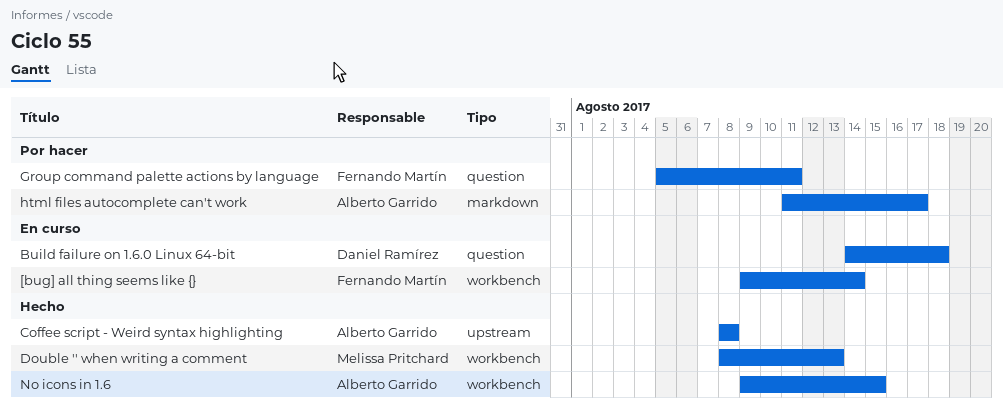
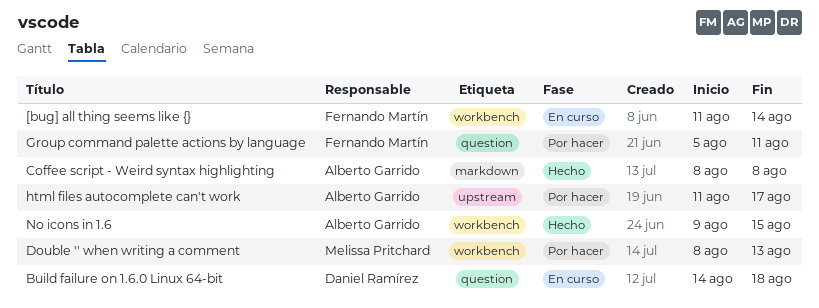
[bug] all thing seems like {}, start: Aug 9 -> Aug 11
Coffee script - Weird syntax highlighting, label: upstream -> markdown
Double '' when writing a comment, status: Hecho -> Por hacer
html files autocomplete can't work, label: markdown -> upstream

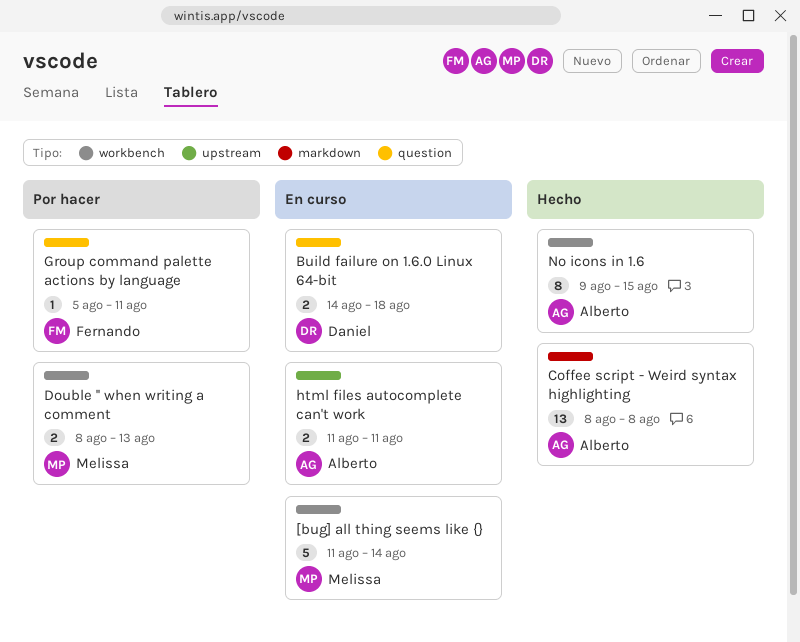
[bug] all thing seems like {}, owner: Fernando Martín -> Melissa Pritchard
html files autocomplete can't work, status: Por hacer -> En curso
html files autocomplete can't work, due: Aug 17 -> Aug 11

